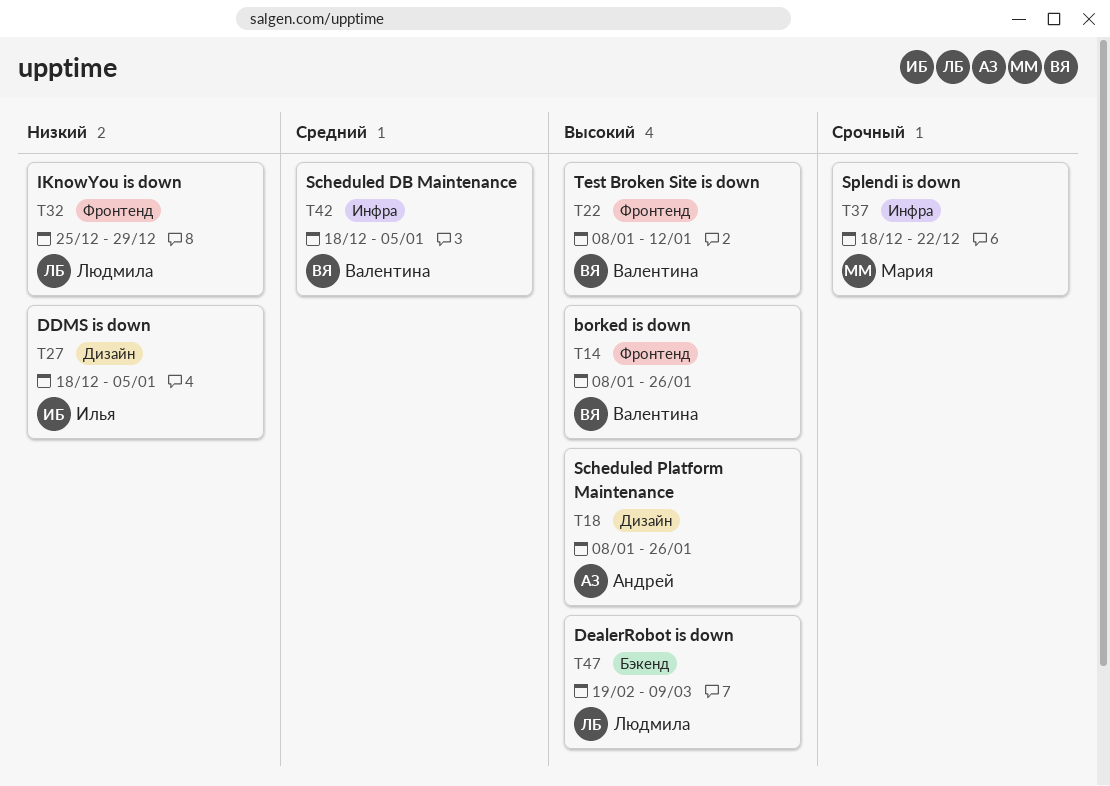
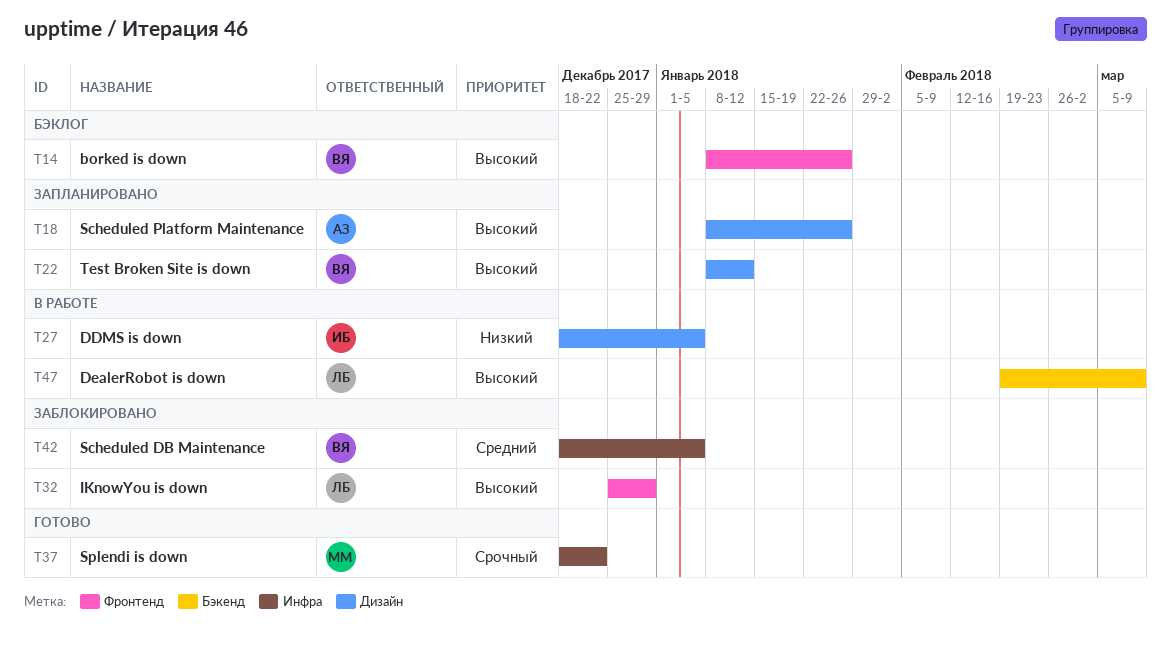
T22, label: Фронтенд -> Дизайн
T32, priority: Низкий -> Высокий

